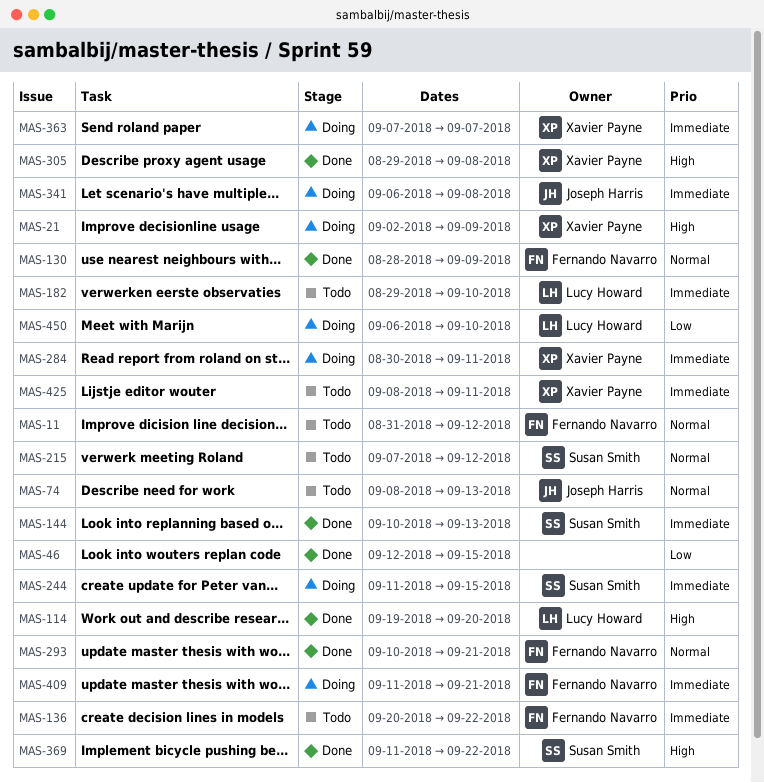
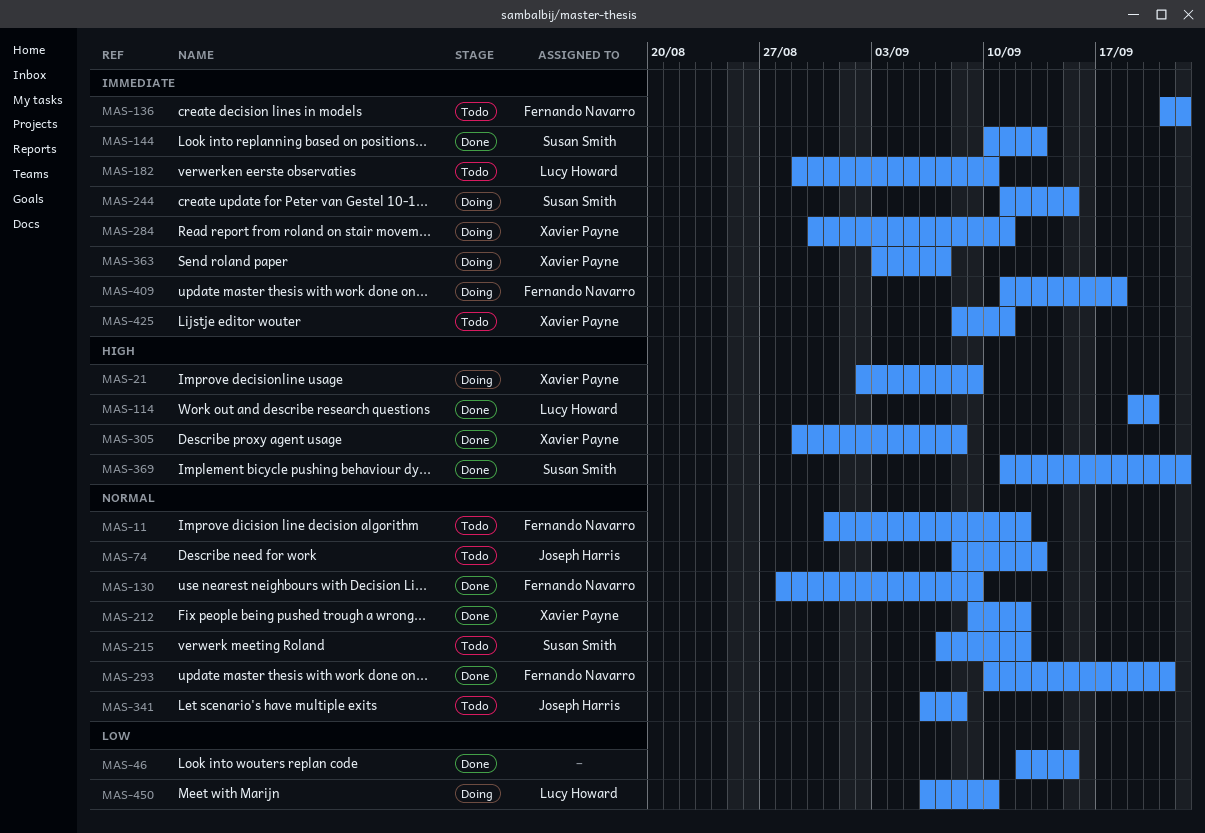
MAS-136, start: Sep 20 -> Sep 21
MAS-212: none -> present
MAS-341, status: Doing -> Todo
MAS-341, priority: Immediate -> Normal
MAS-363, start: Sep 7 -> Sep 3
MAS-409, due: Sep 21 -> Sep 18

